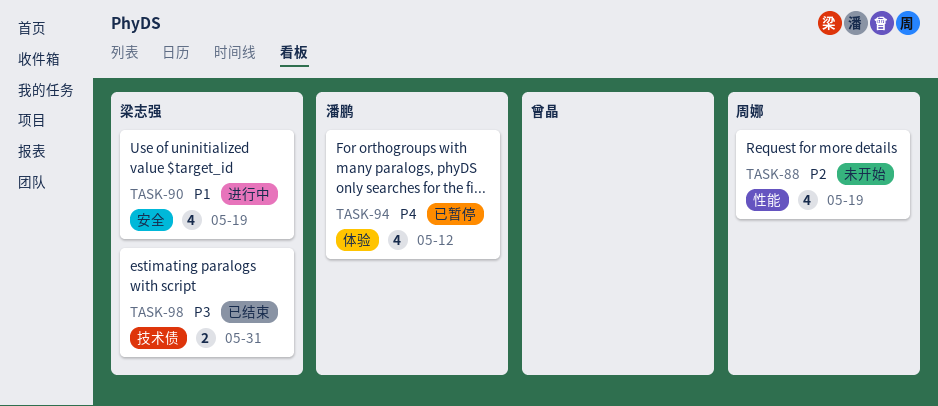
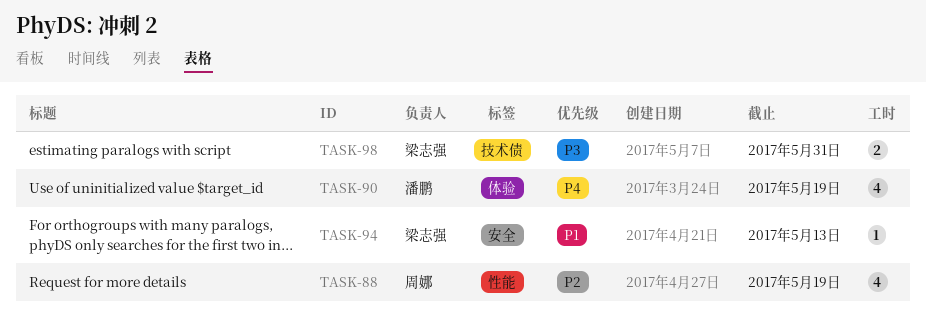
TASK-90, owner: 梁志强 -> 潘鹏
TASK-90, priority: P1 -> P4
TASK-90, label: 安全 -> 体验
TASK-94, owner: 潘鹏 -> 梁志强
TASK-94, priority: P4 -> P1
TASK-94, label: 体验 -> 安全
TASK-94, estimate: 4 -> 1
TASK-94, due: May 12 -> May 13

